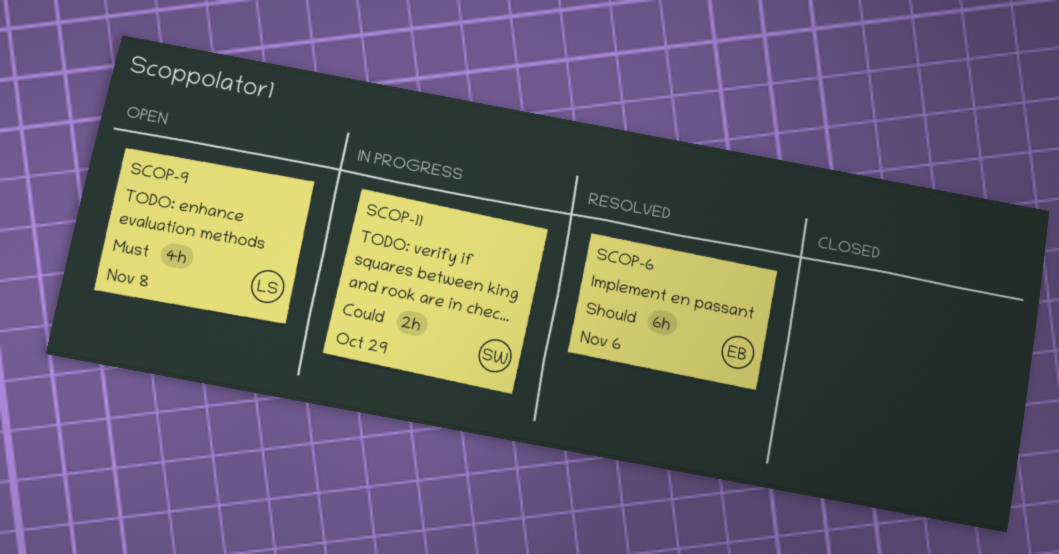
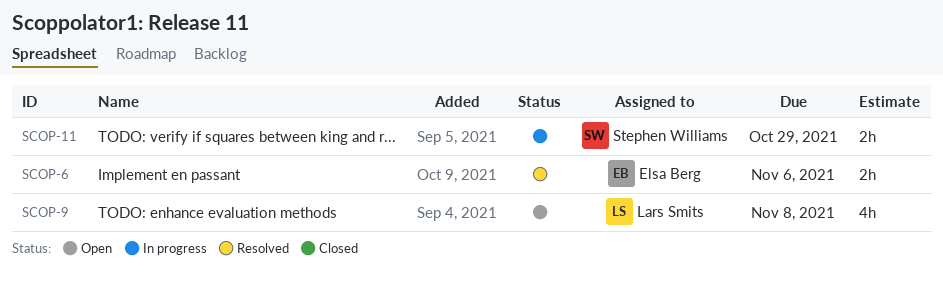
SCOP-6, estimate: 6h -> 2h

